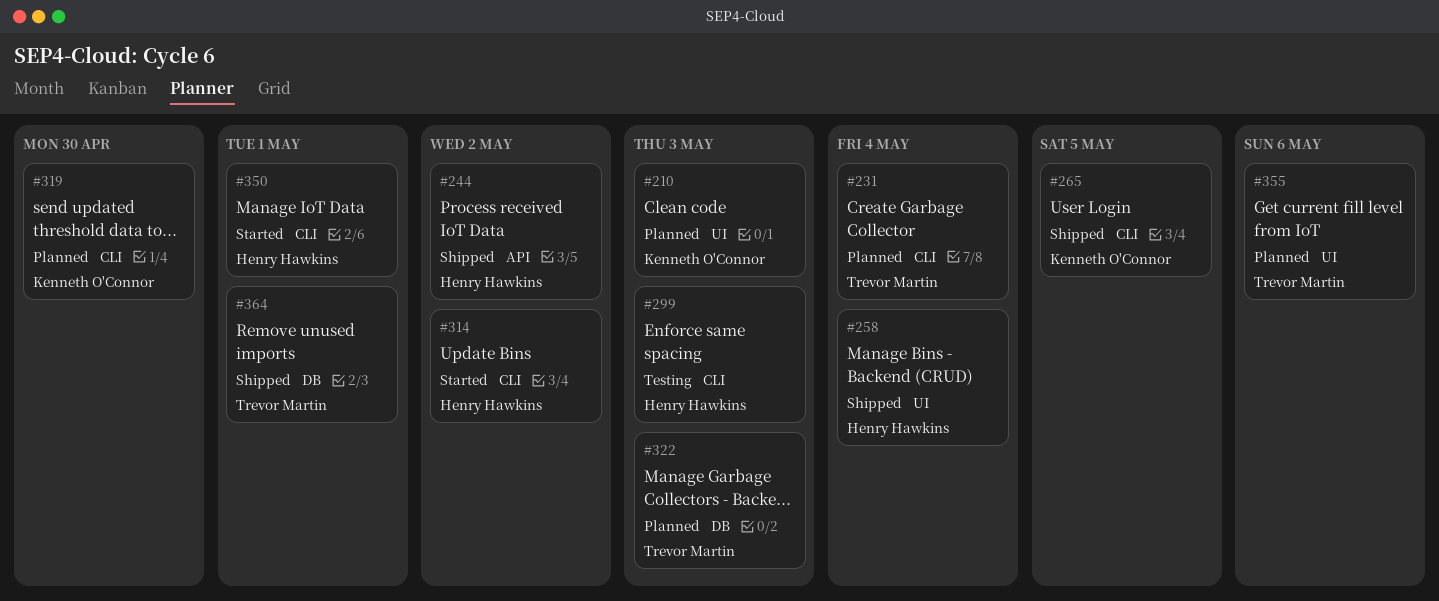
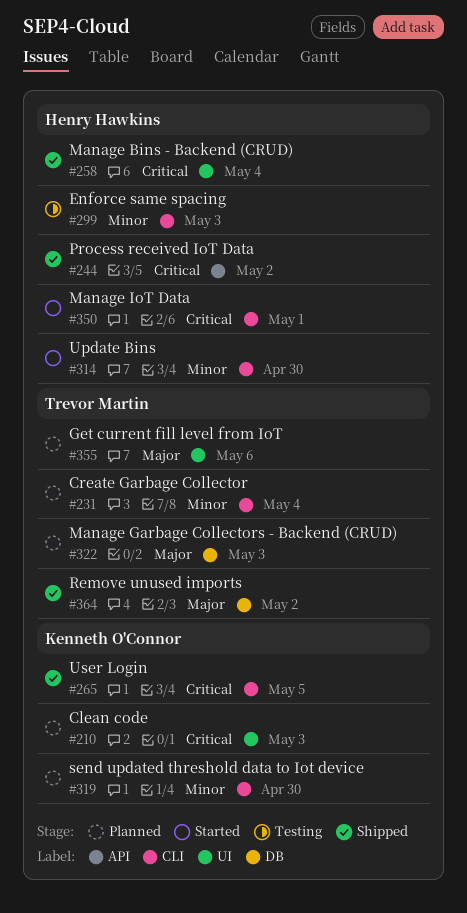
#314, due: May 2 -> Apr 30
#364, due: May 1 -> May 2

